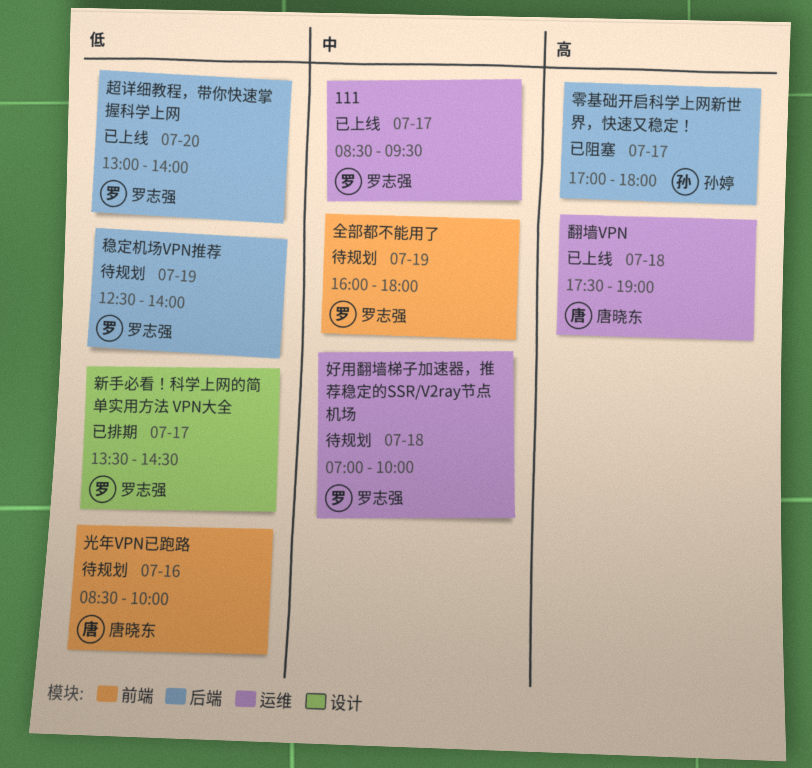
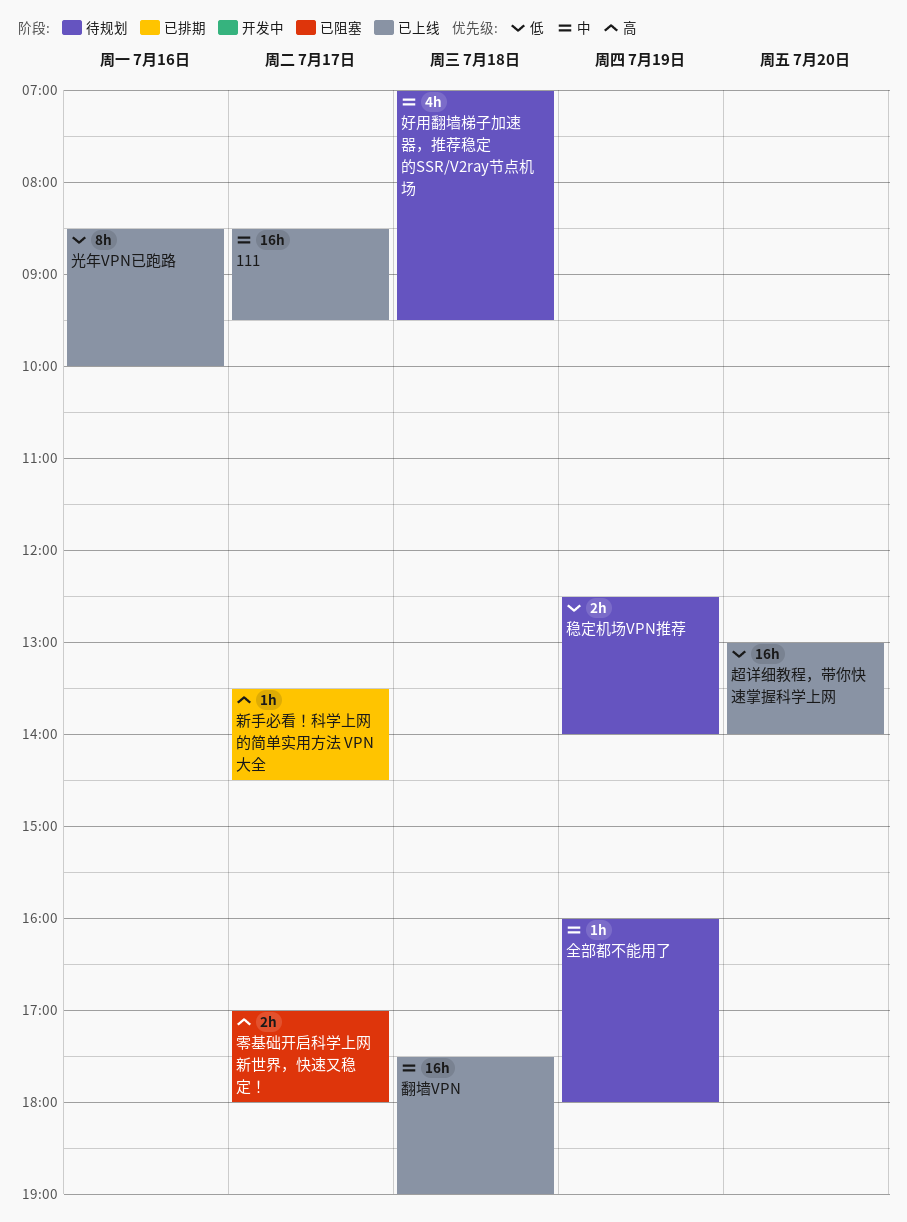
光年VPN已跑路, status: 待规划 -> 已上线
好用翻墙梯子加速器，推荐稳定的SSR/V2ray节点机场, ends: 10:00 -> 09:30
新手必看！科学上网的简单实用方法 VPN大全, priority: 低 -> 高
翻墙VPN, priority: 高 -> 中

